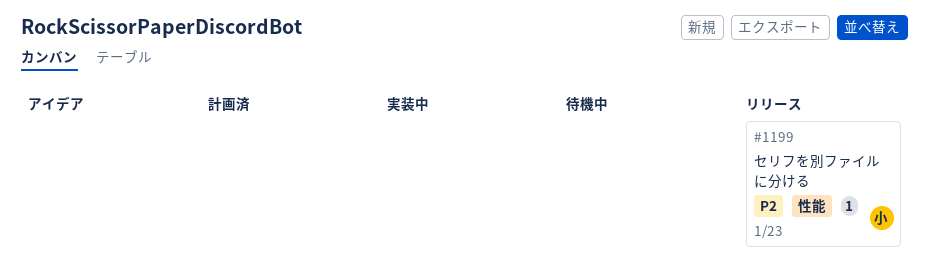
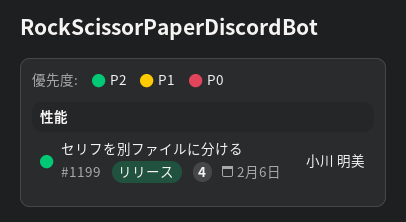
#1199, estimate: 1 -> 4
#1199, due: Jan 23 -> Feb 6

